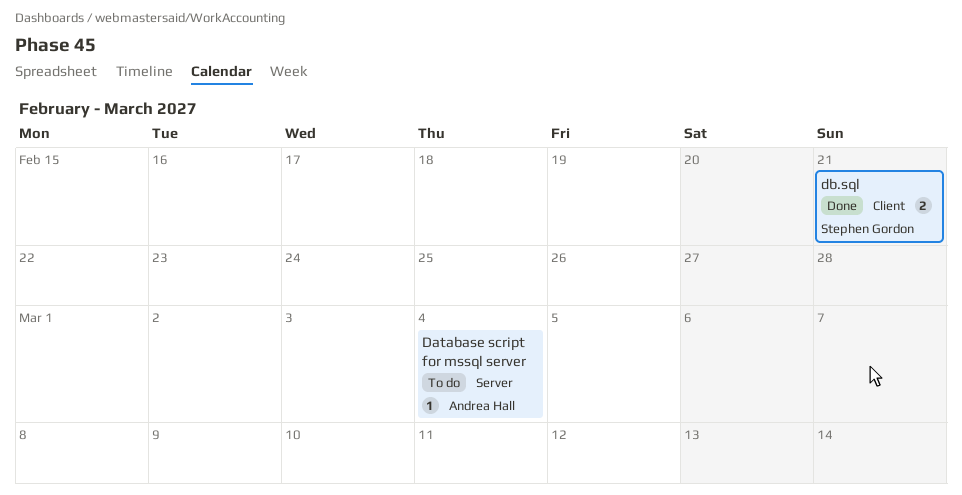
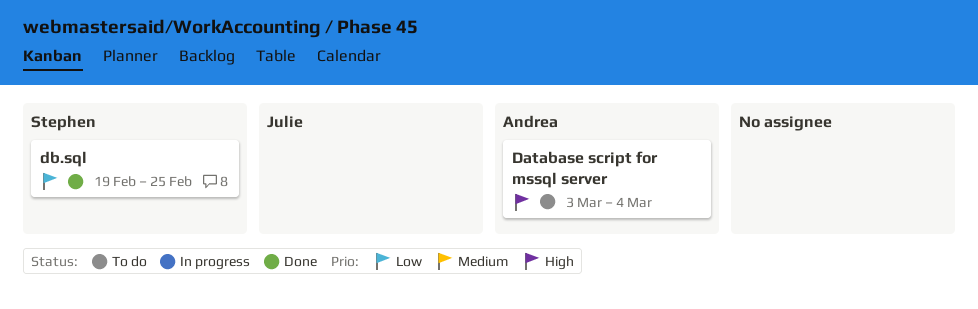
db.sql, due: Feb 21 -> Feb 25

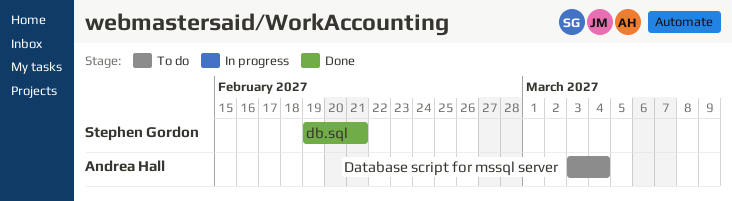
db.sql, due: Feb 25 -> Feb 21

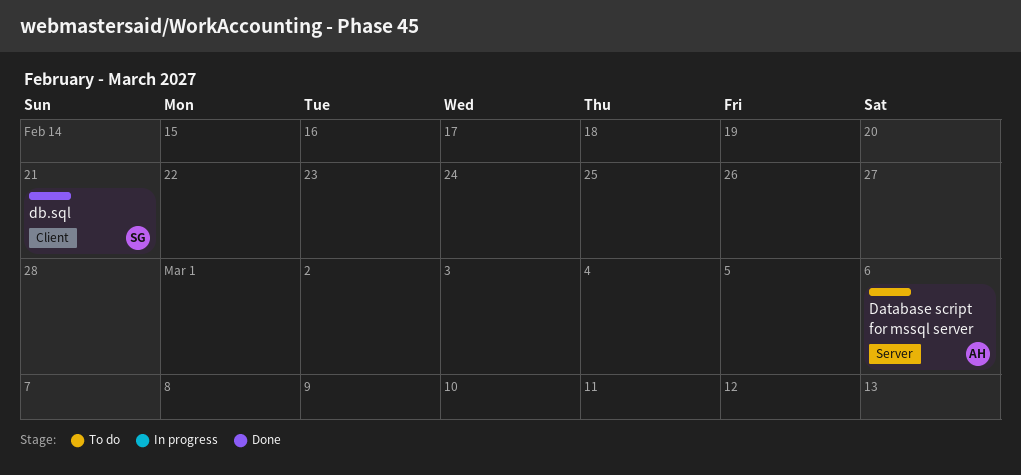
Database script for mssql server, due: Mar 4 -> Mar 6

